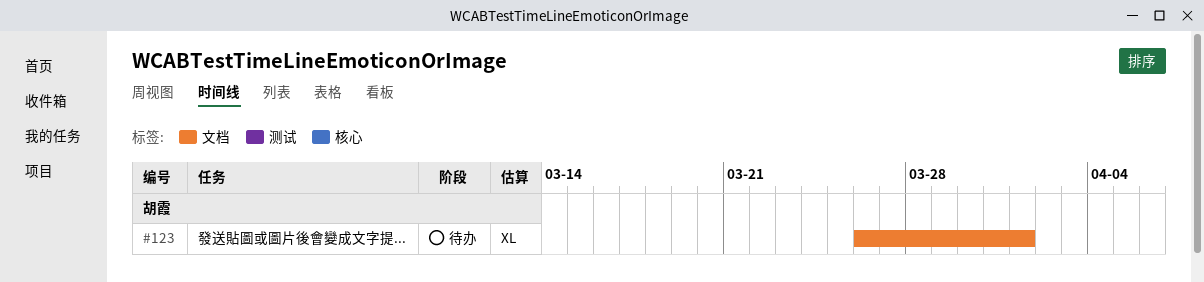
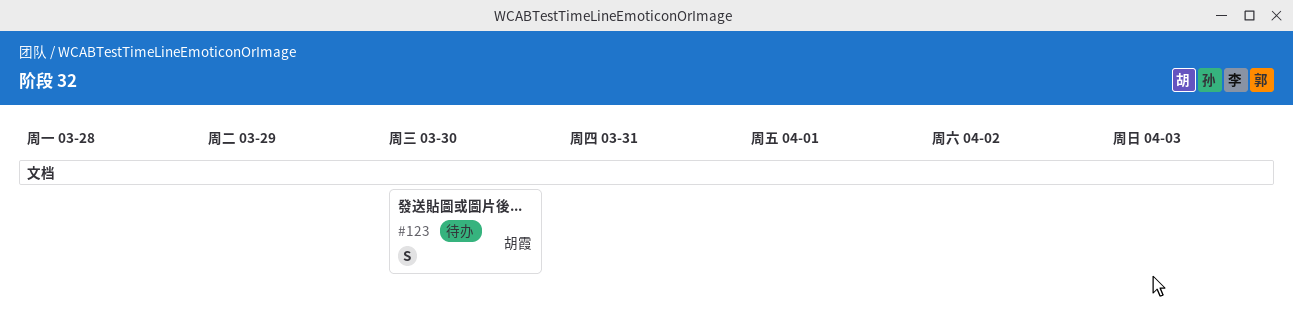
#123, estimate: XL -> S
#123, due: Apr 1 -> Mar 30

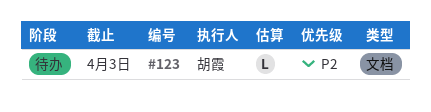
#123, estimate: S -> L
#123, due: Mar 30 -> Apr 3

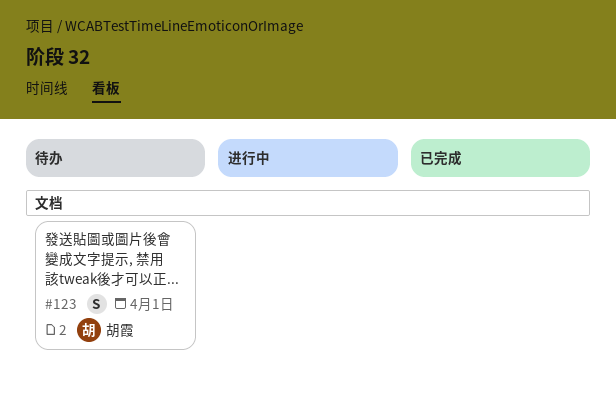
#123, estimate: L -> S
#123, due: Apr 3 -> Apr 1

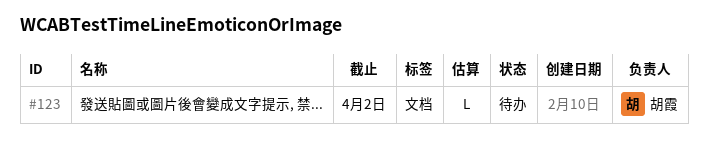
#123, estimate: S -> L
#123, due: Apr 1 -> Apr 2

